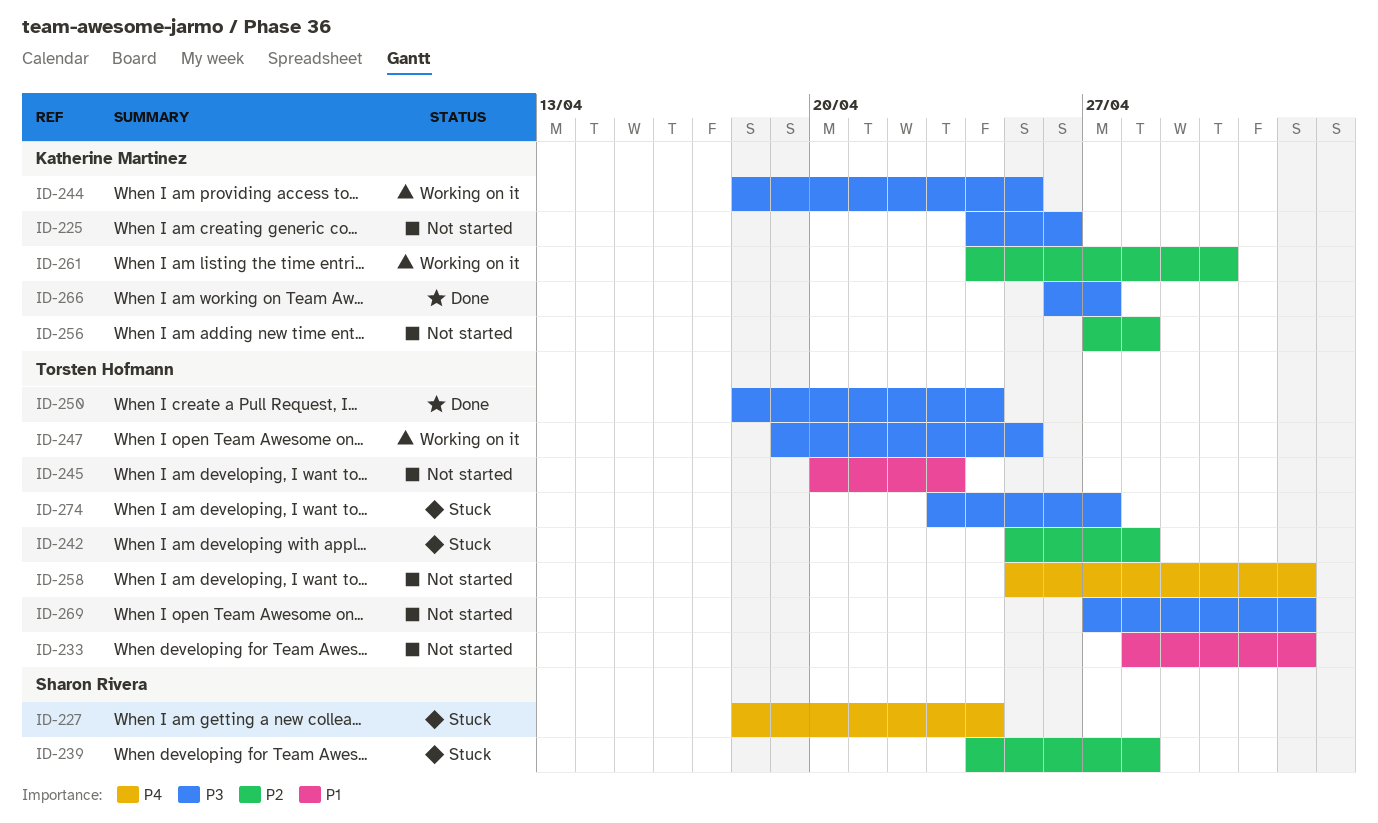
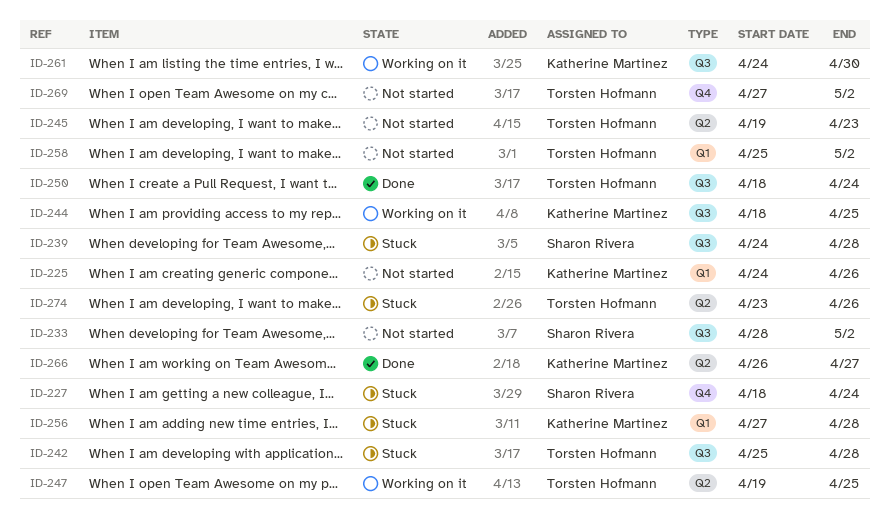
ID-233, owner: Torsten Hofmann -> Sharon Rivera
ID-245, start: Apr 20 -> Apr 19
ID-256, status: Not started -> Stuck
ID-274, due: Apr 27 -> Apr 26

